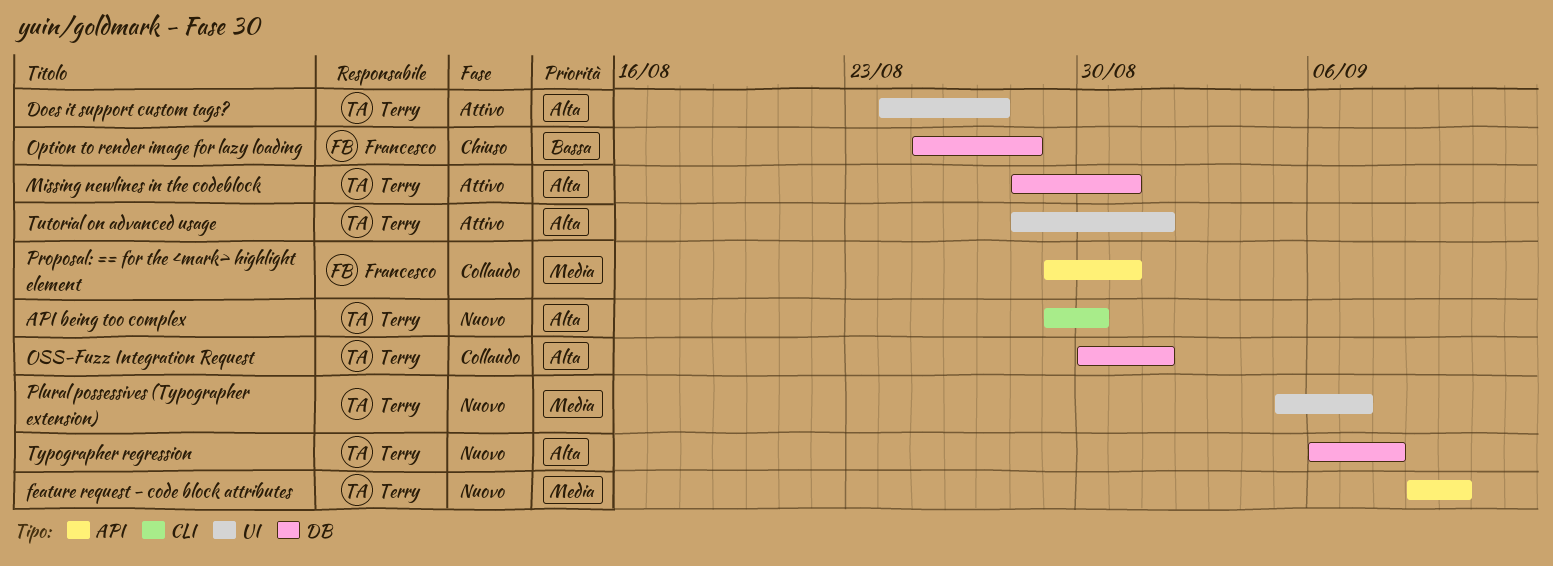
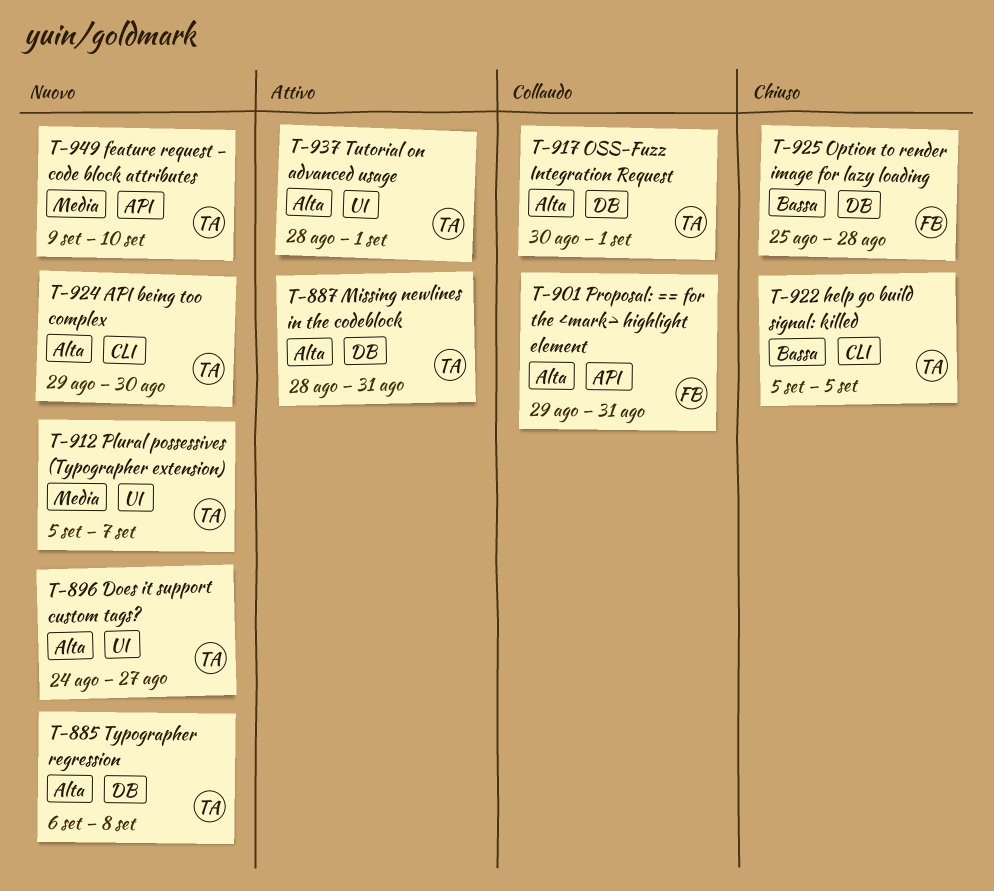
Does it support custom tags?, status: Attivo -> Nuovo
help go build signal: killed: none -> present
Proposal: == for the <mark> highlight element, priority: Media -> Alta

